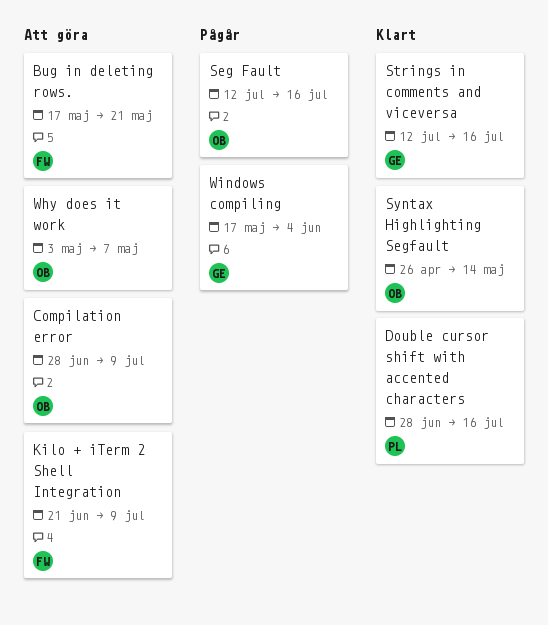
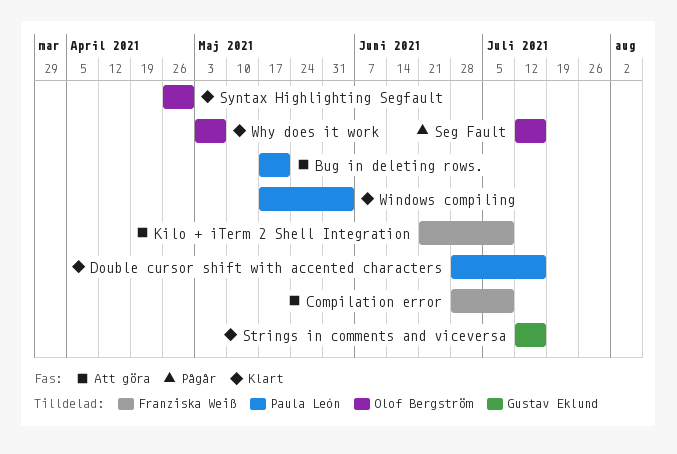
Bug in deleting rows., owner: Franziska Weiß -> Paula León
Compilation error, owner: Olof Bergström -> Franziska Weiß
Syntax Highlighting Segfault, due: May 14 -> Apr 30
Why does it work, status: Att göra -> Klart
Windows compiling, status: Pågår -> Klart
Windows compiling, owner: Gustav Eklund -> Paula León

